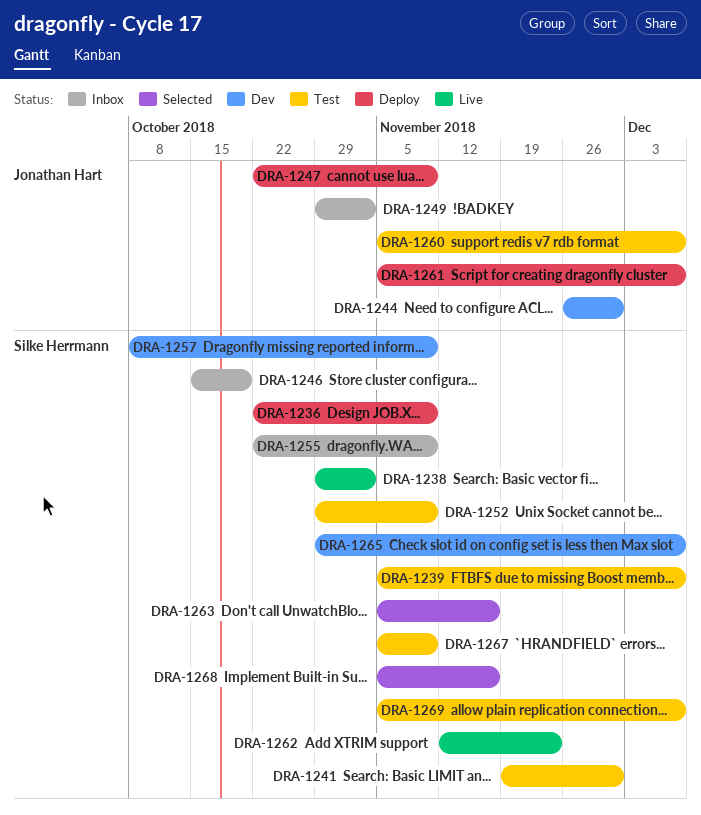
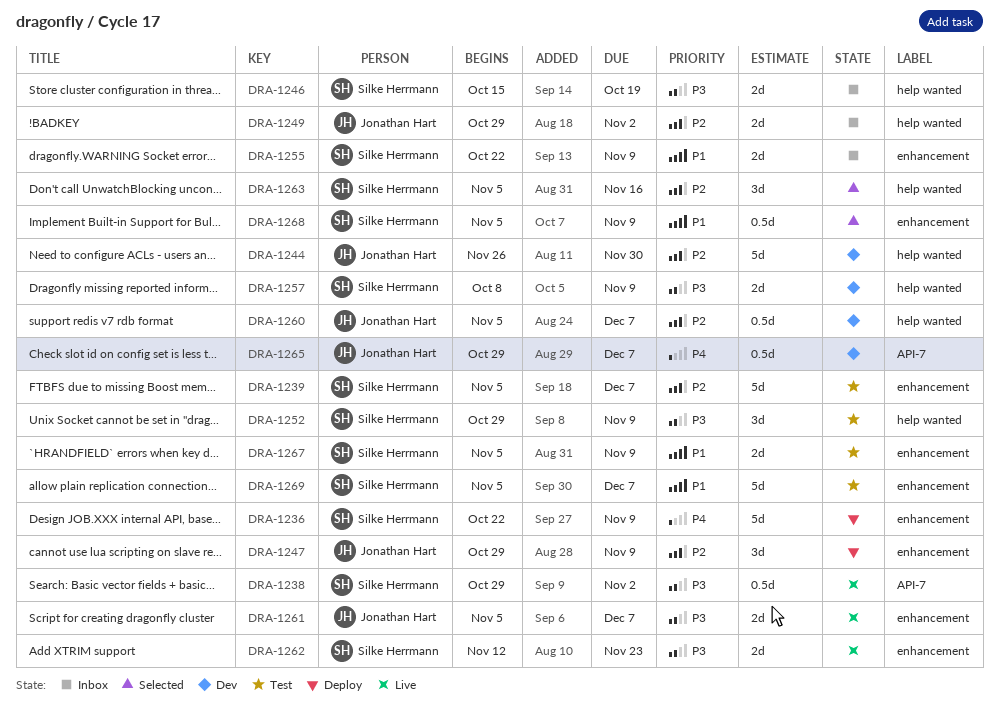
DRA-1241: present -> none
DRA-1247, start: Oct 22 -> Oct 29
DRA-1260, status: Test -> Dev
DRA-1261, status: Deploy -> Live
DRA-1265, owner: Silke Herrmann -> Jonathan Hart
DRA-1268, due: Nov 16 -> Nov 9

